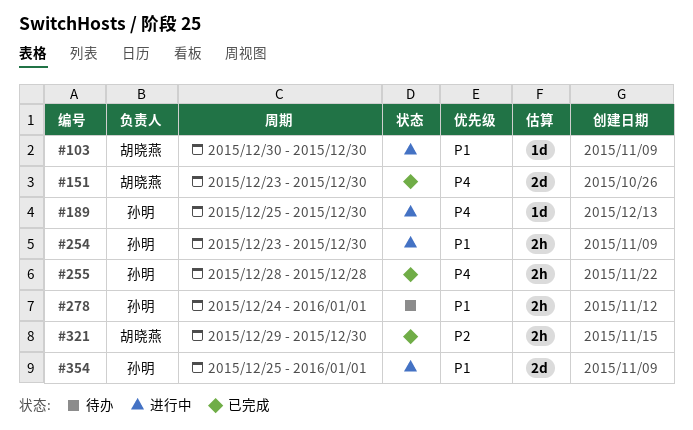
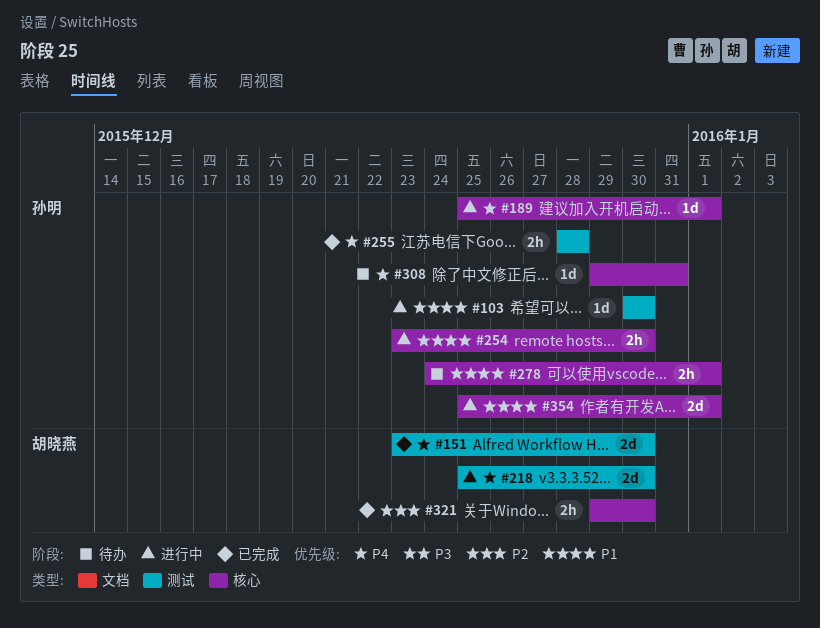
#103, owner: 胡晓燕 -> 孙明
#189, due: Dec 30 -> Jan 1
#218: none -> present
#308: none -> present

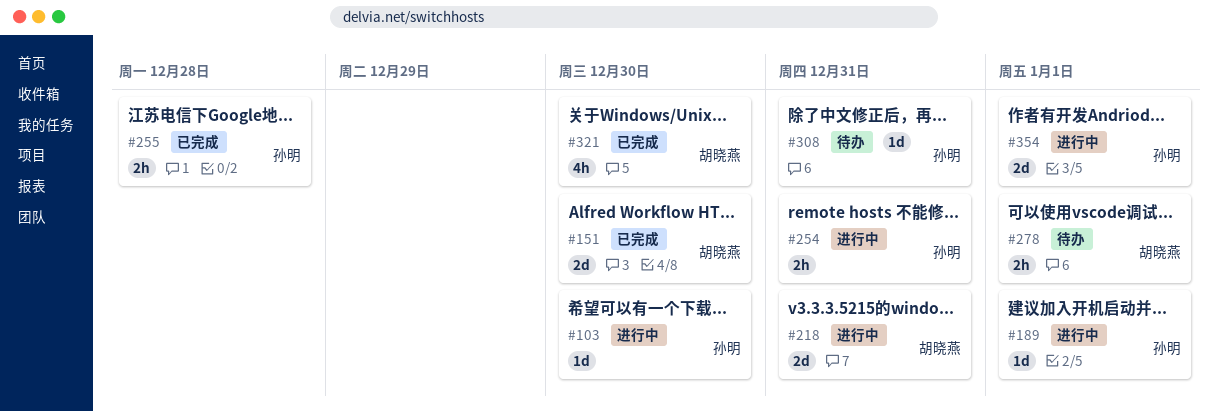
#218, due: Dec 30 -> Dec 31
#254, due: Dec 30 -> Dec 31
#278, owner: 孙明 -> 胡晓燕
#321, estimate: 2h -> 4h

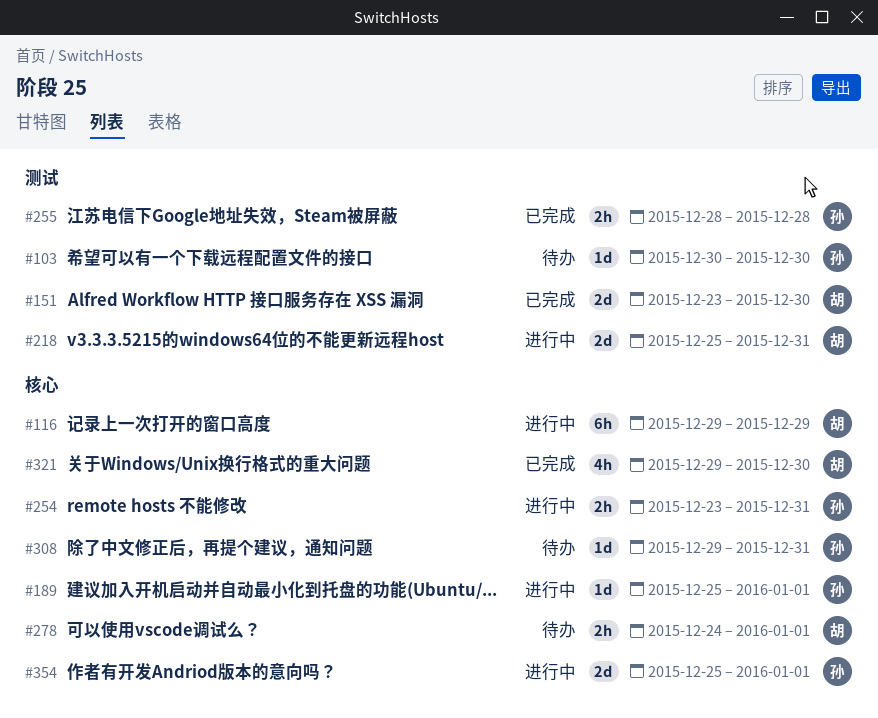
#103, status: 进行中 -> 待办
#116: none -> present

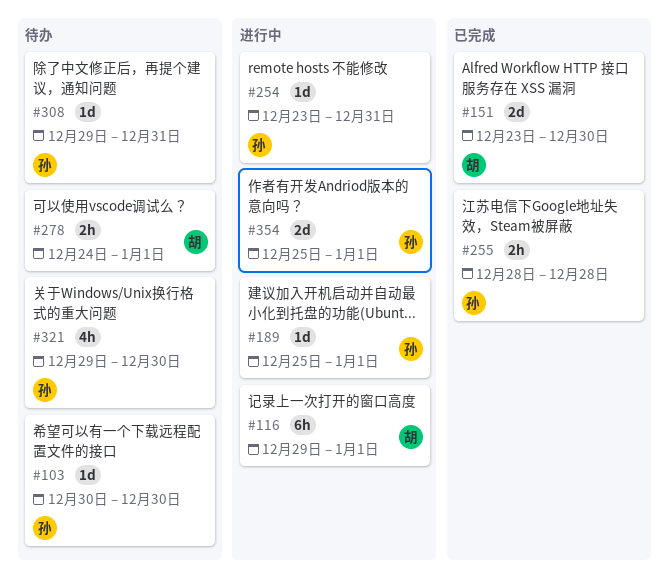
#116, due: Dec 29 -> Jan 1
#218: present -> none
#254, estimate: 2h -> 1d
#321, status: 已完成 -> 待办
#321, owner: 胡 -> 孙

